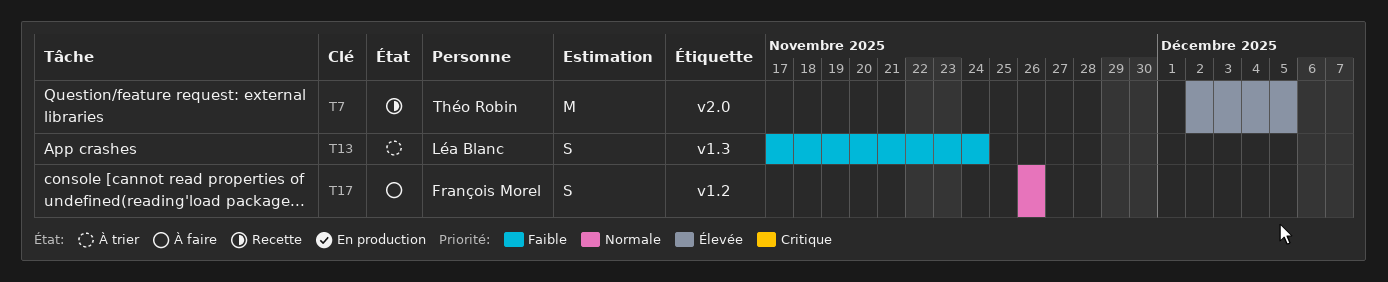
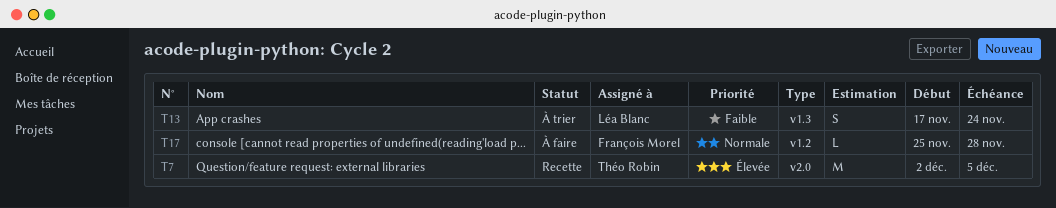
T17, estimate: S -> L
T17, start: Nov 26 -> Nov 25
T17, due: Nov 26 -> Nov 28

